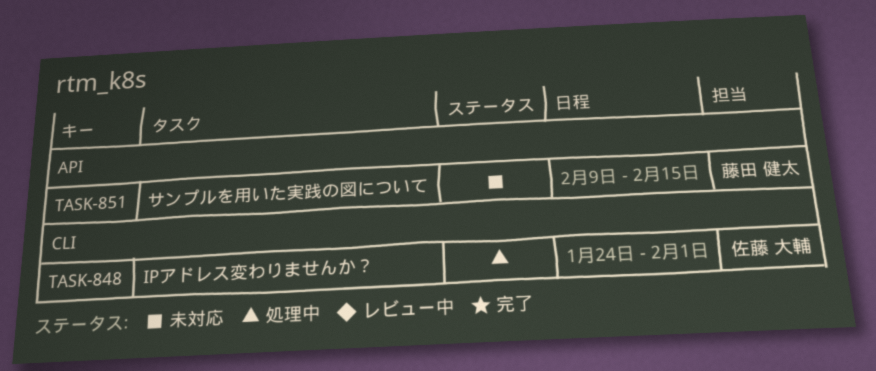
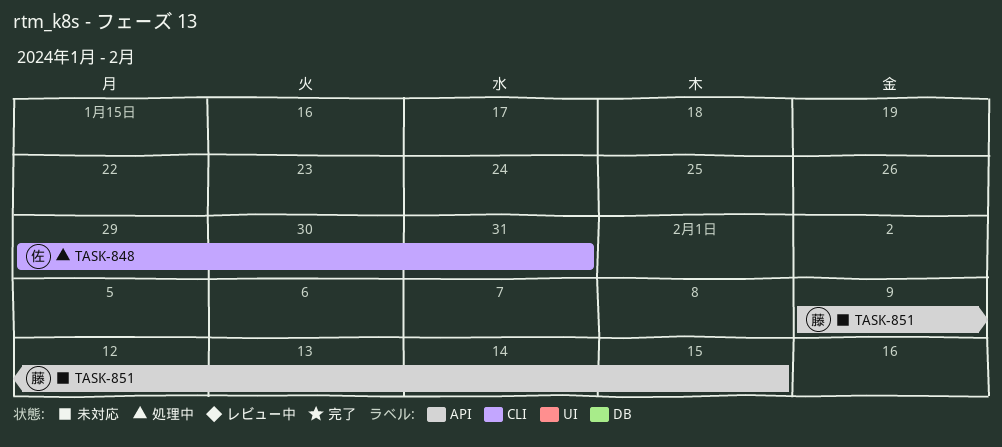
TASK-848, start: Jan 24 -> Jan 29
TASK-848, due: Feb 1 -> Jan 31

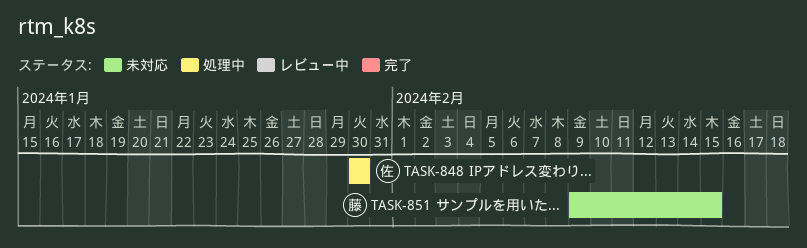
TASK-848, start: Jan 29 -> Jan 30
TASK-848, due: Jan 31 -> Jan 30

